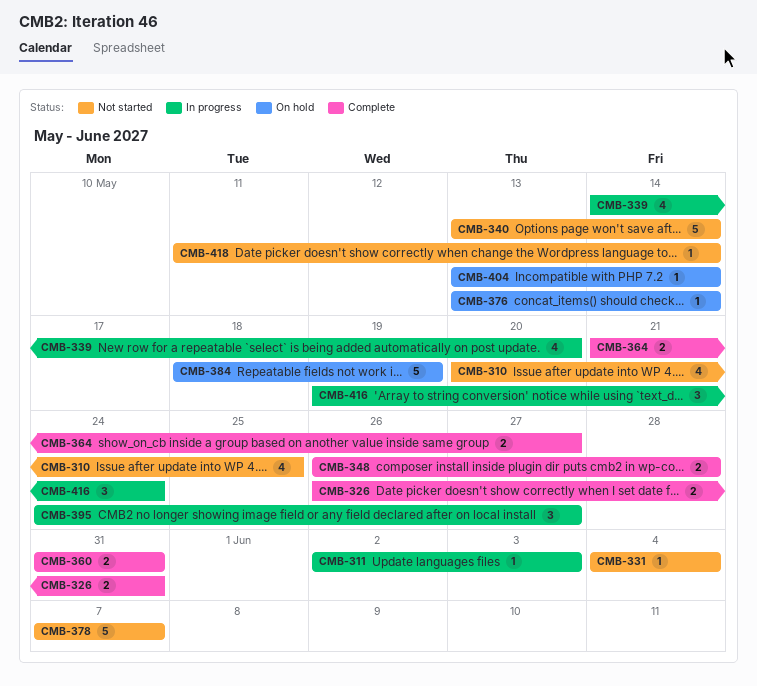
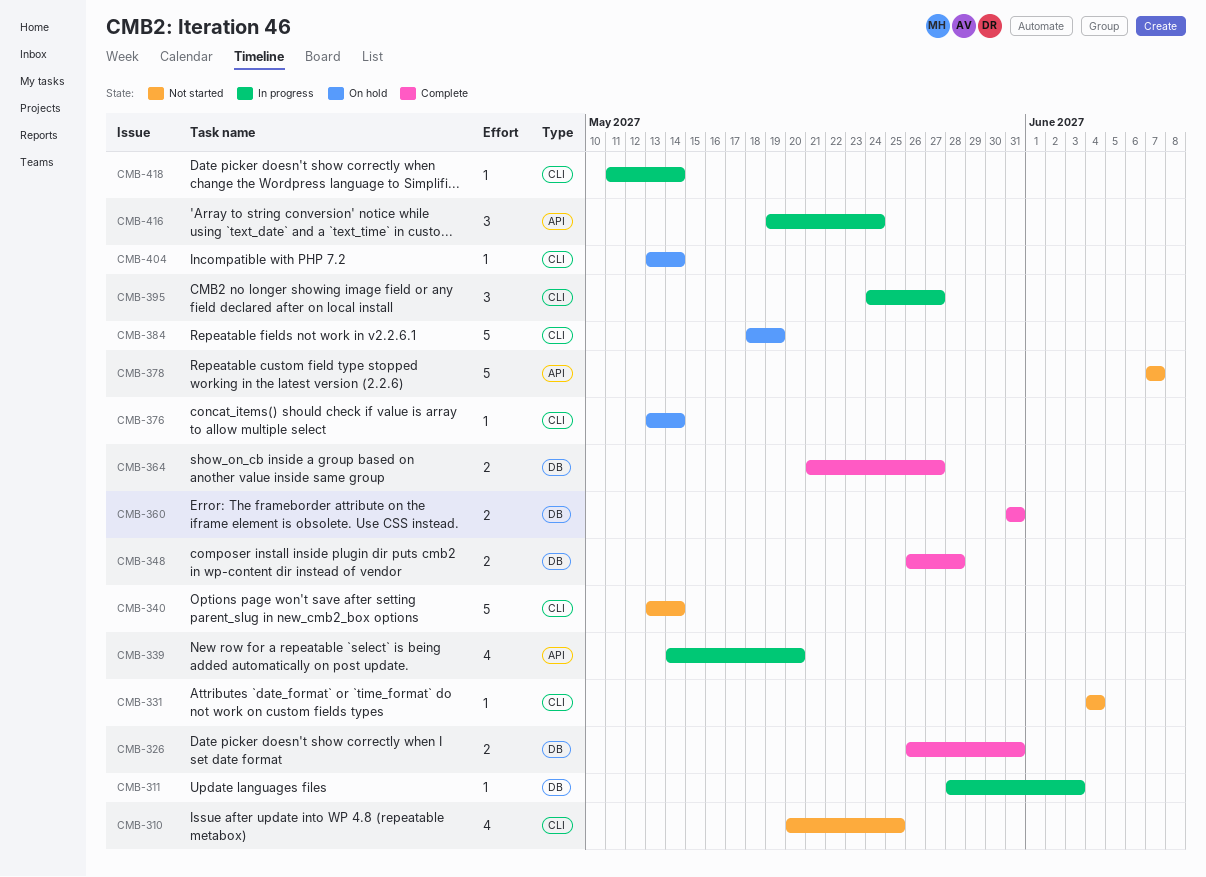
CMB-311, start: Jun 2 -> May 28
CMB-418, status: Not started -> In progress

